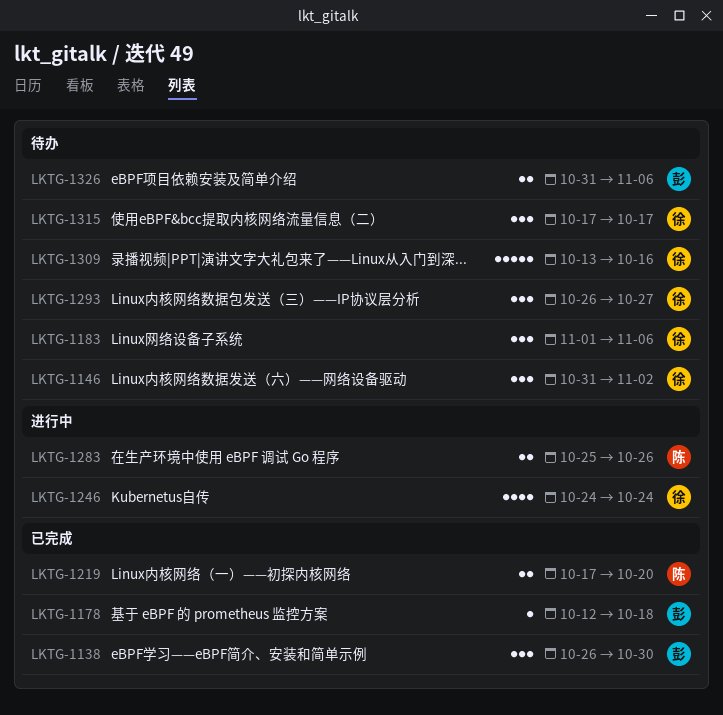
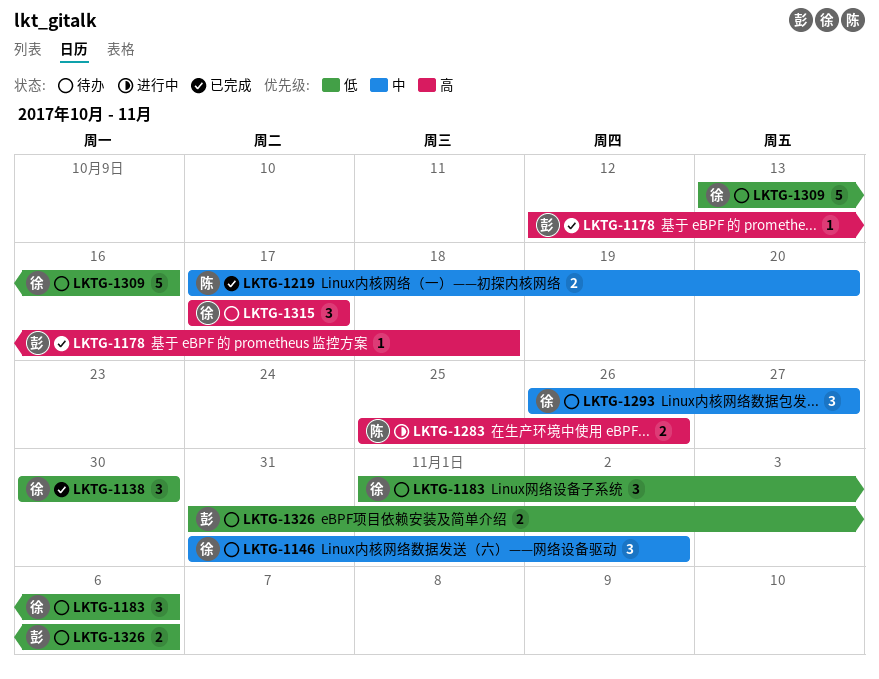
LKTG-1138, owner: 彭 -> 徐
LKTG-1138, start: Oct 26 -> Oct 30
LKTG-1246: present -> none

